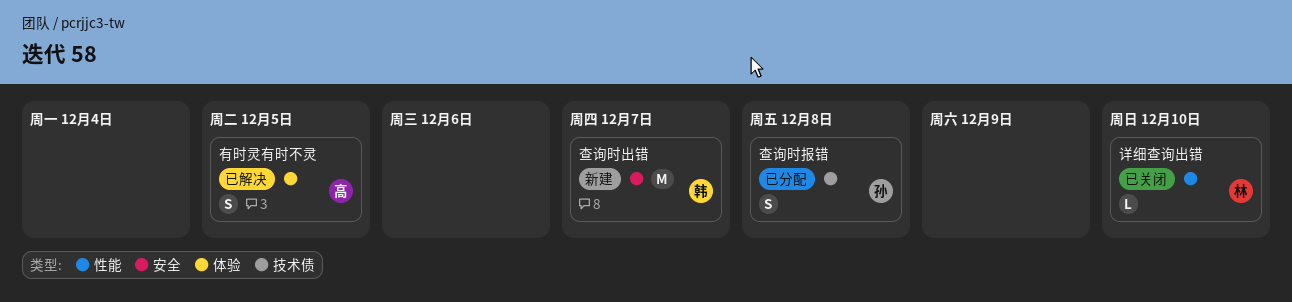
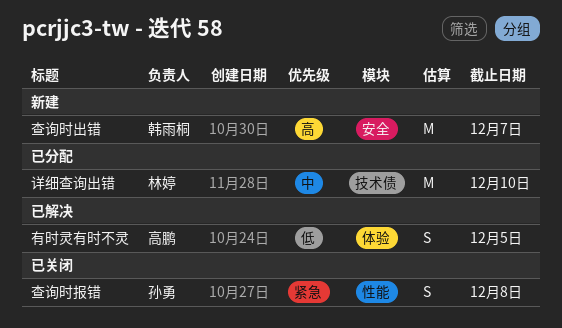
查询时报错, status: 已分配 -> 已关闭
查询时报错, label: 技术债 -> 性能
详细查询出错, status: 已关闭 -> 已分配
详细查询出错, label: 性能 -> 技术债
详细查询出错, estimate: L -> M

